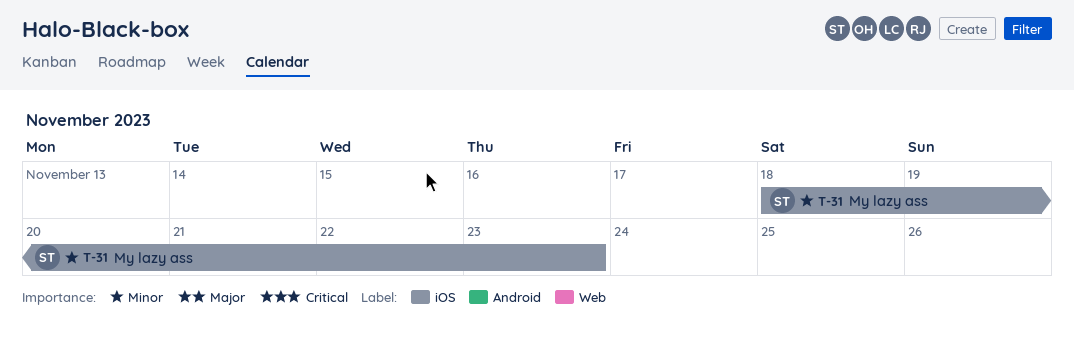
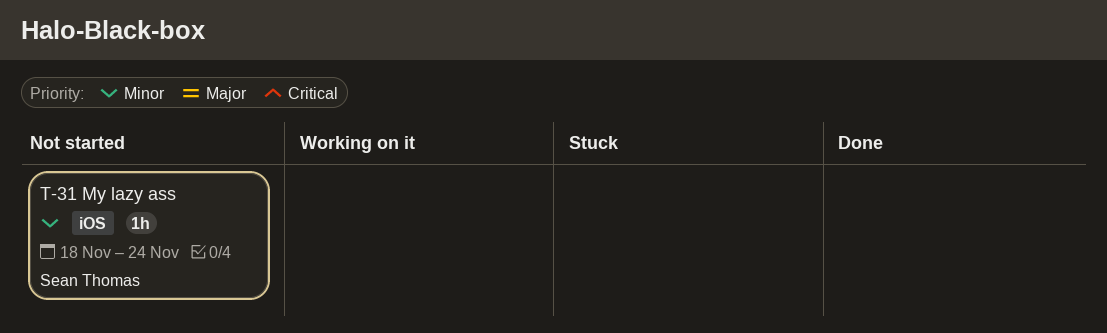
T-31, due: Nov 23 -> Nov 24

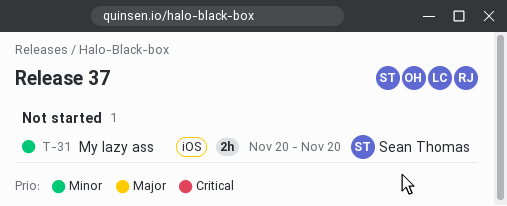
T-31, estimate: 1h -> 2h
T-31, start: Nov 18 -> Nov 20
T-31, due: Nov 24 -> Nov 20

